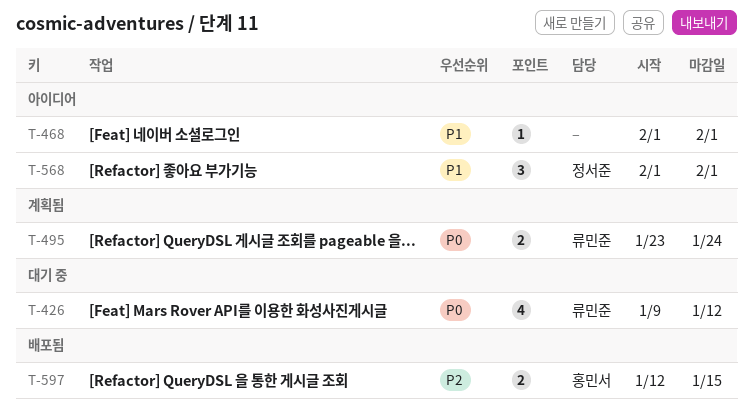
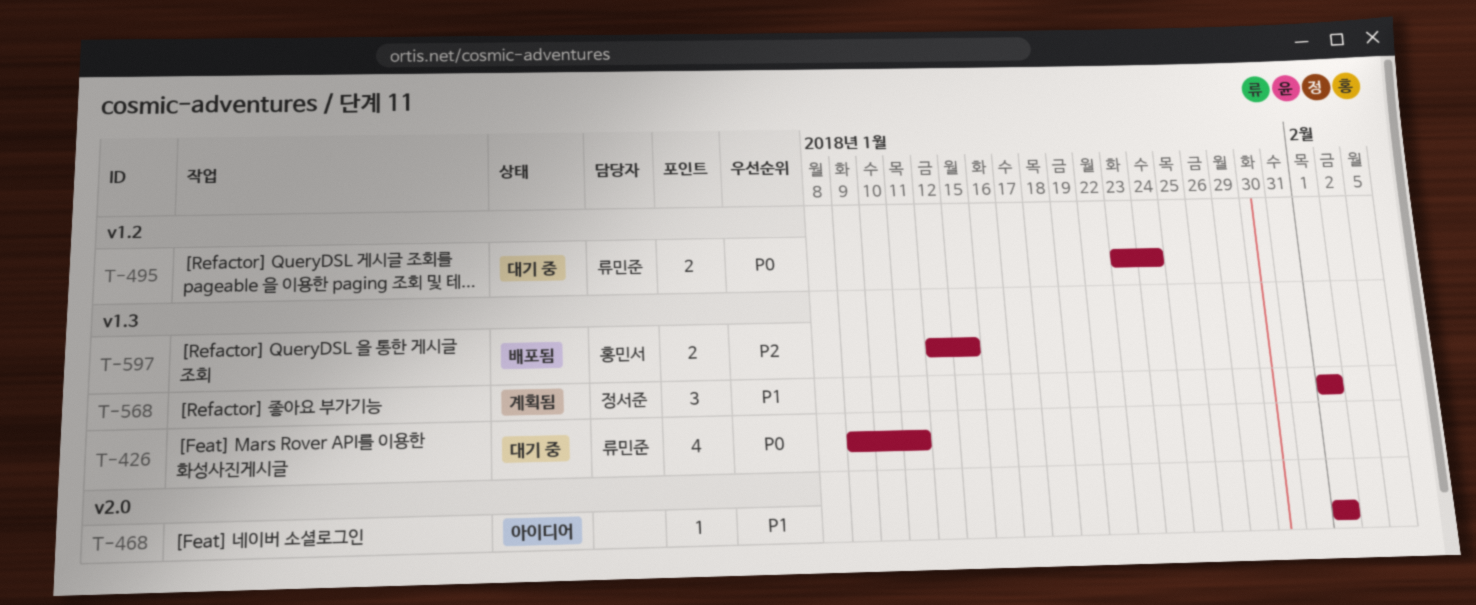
T-426, due: Jan 12 -> Jan 11
T-495, status: 계획됨 -> 대기 중
T-568, status: 아이디어 -> 계획됨

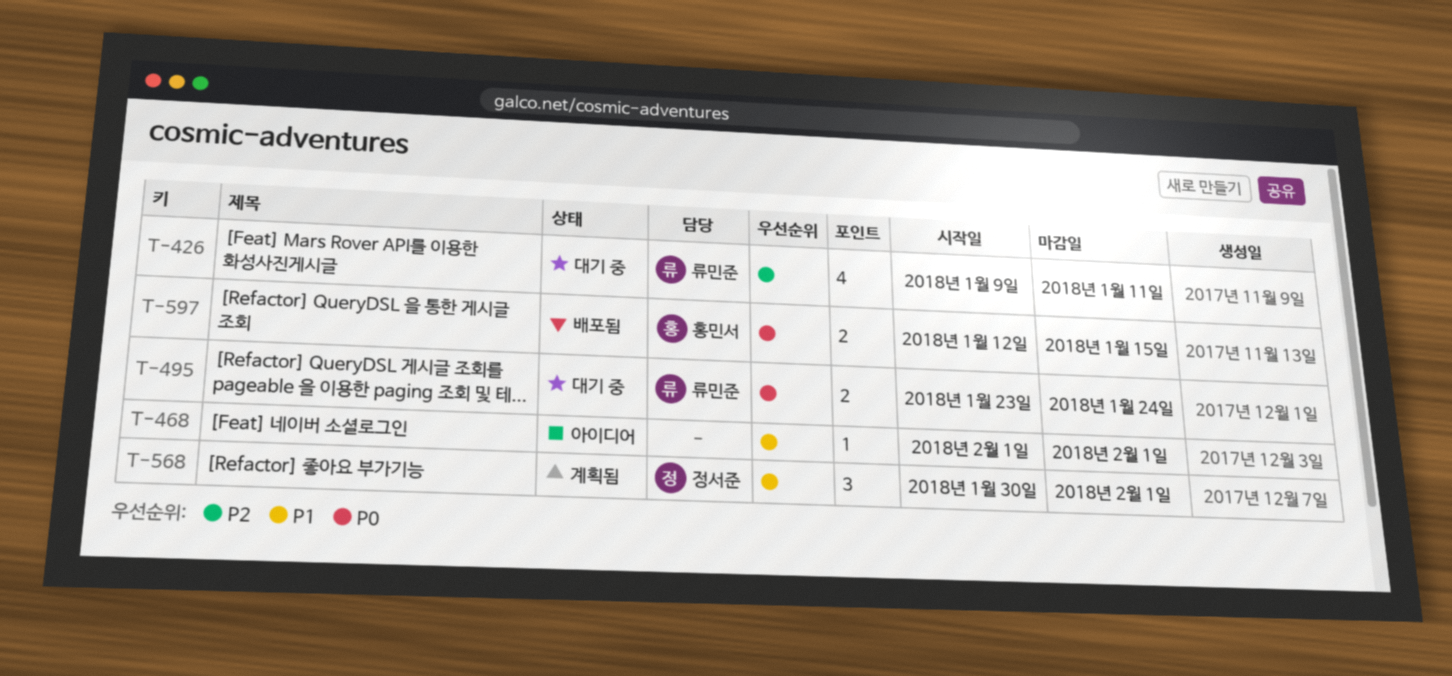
T-426, priority: P0 -> P2
T-568, start: Feb 1 -> Jan 30
T-597, priority: P2 -> P0

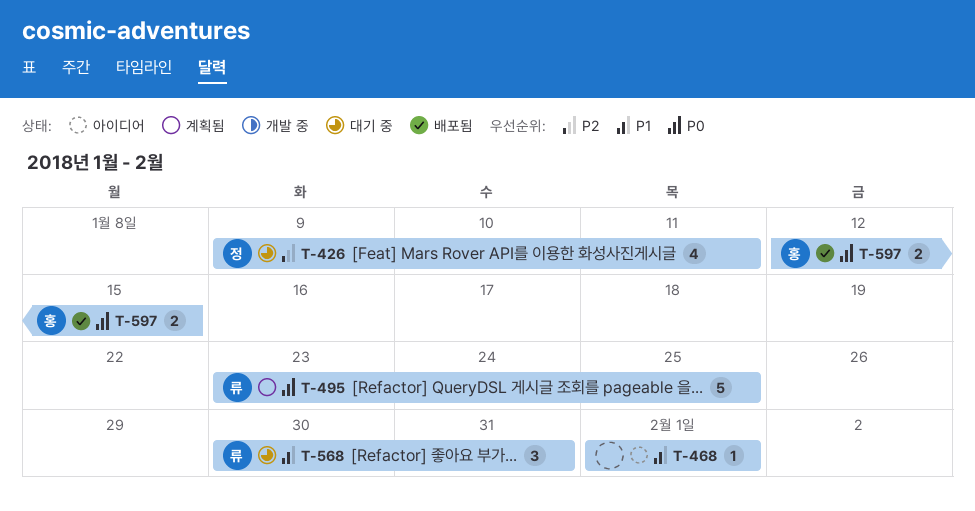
T-426, owner: 류민준 -> 정서준
T-495, status: 대기 중 -> 계획됨
T-495, estimate: 2 -> 5
T-495, due: Jan 24 -> Jan 25
T-568, status: 계획됨 -> 대기 중
T-568, owner: 정서준 -> 류민준
T-568, due: Feb 1 -> Jan 31

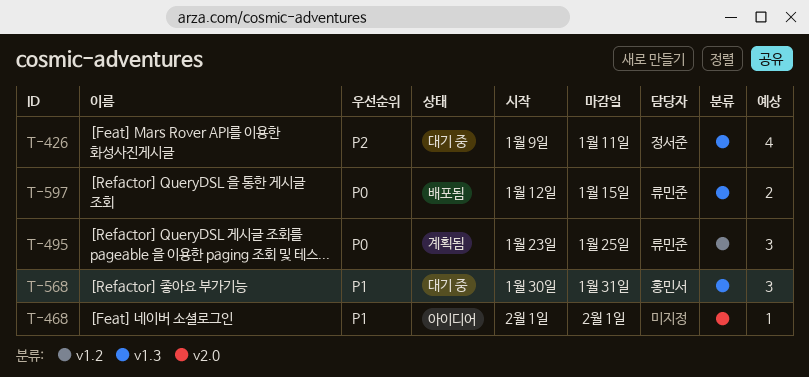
T-495, estimate: 5 -> 3
T-568, owner: 류민준 -> 홍민서
T-597, owner: 홍민서 -> 류민준

